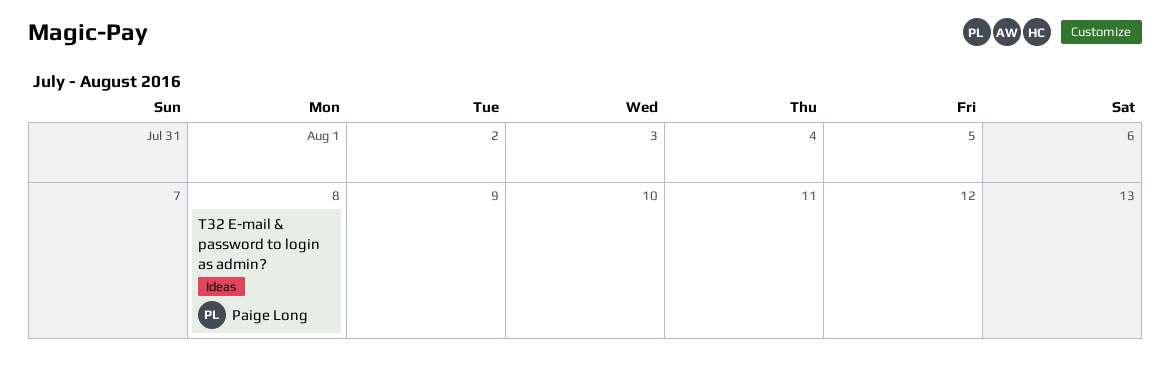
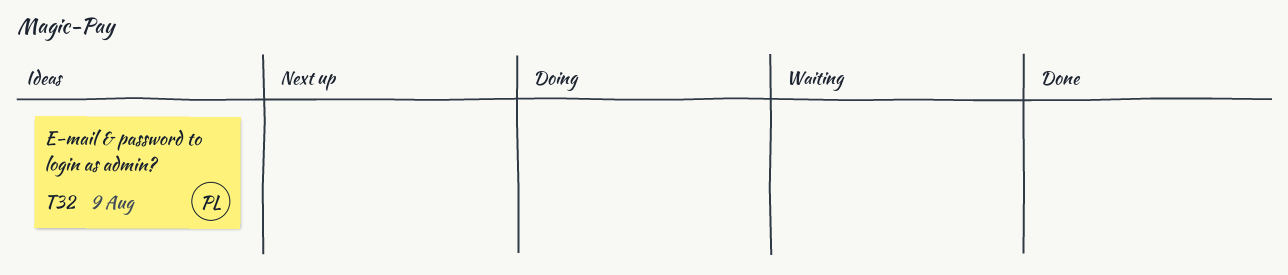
T32, due: Aug 8 -> Aug 9

